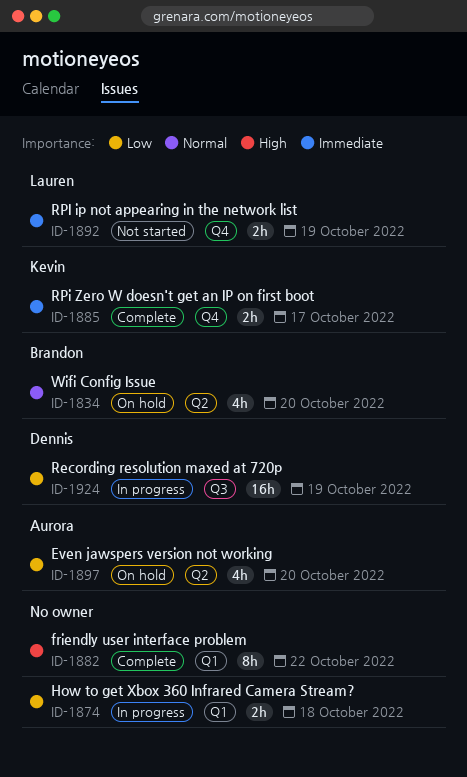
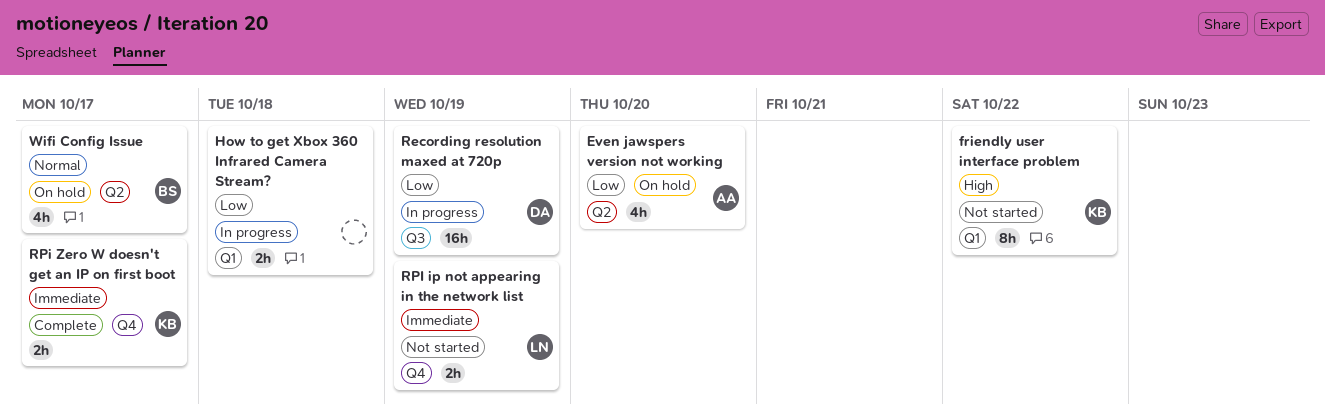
friendly user interface problem, status: Complete -> Not started
friendly user interface problem, owner: none -> Kevin
Wifi Config Issue, due: Oct 20 -> Oct 17

